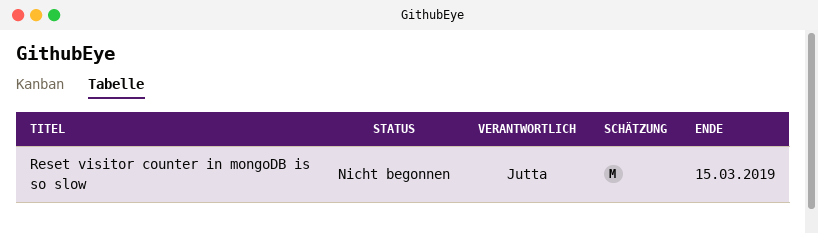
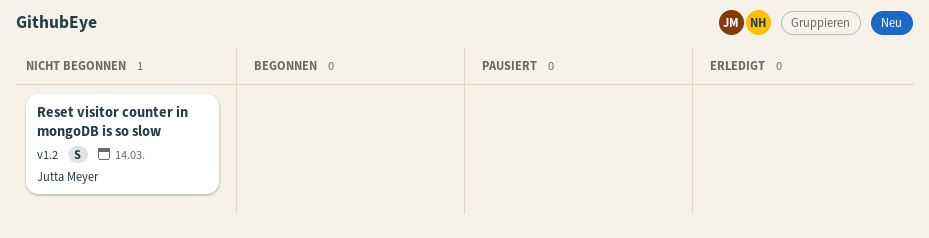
Reset visitor counter in mongoDB is so slow, estimate: M -> S
Reset visitor counter in mongoDB is so slow, due: Mar 15 -> Mar 14

